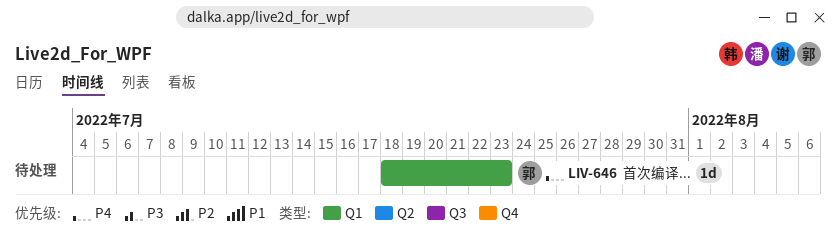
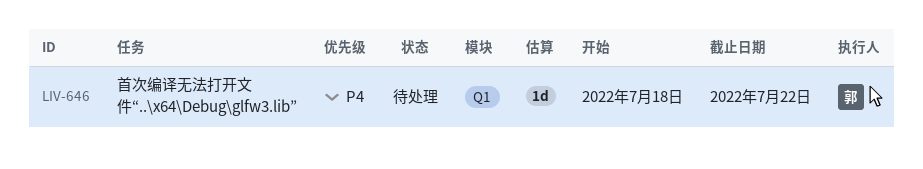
LIV-646, due: Jul 23 -> Jul 22

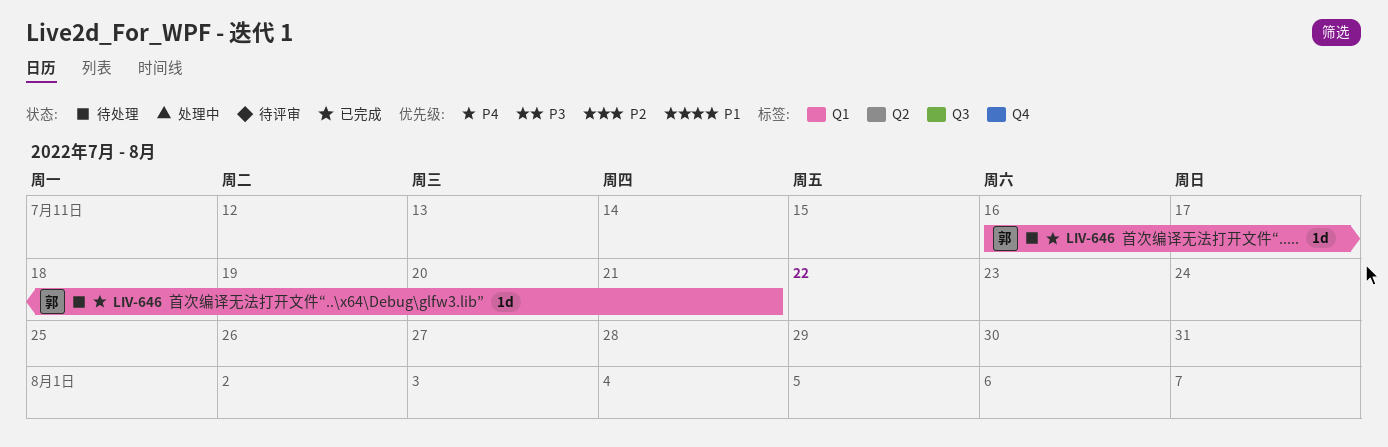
LIV-646, start: Jul 18 -> Jul 16
LIV-646, due: Jul 22 -> Jul 21

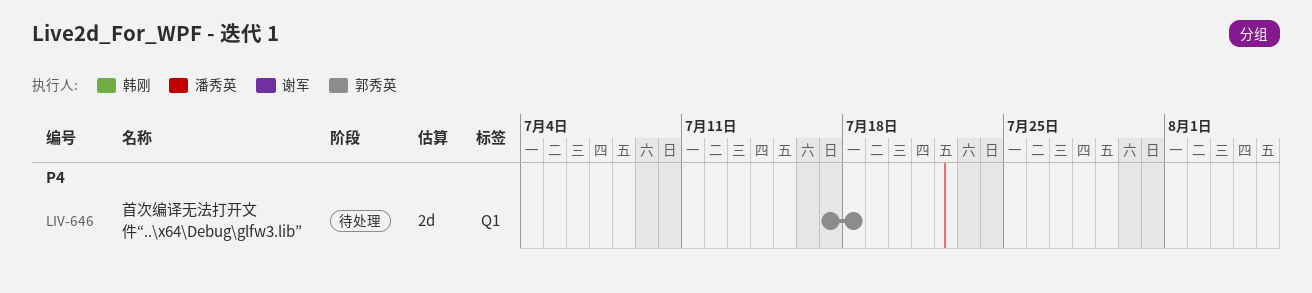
LIV-646, estimate: 1d -> 2d
LIV-646, start: Jul 16 -> Jul 17
LIV-646, due: Jul 21 -> Jul 18

